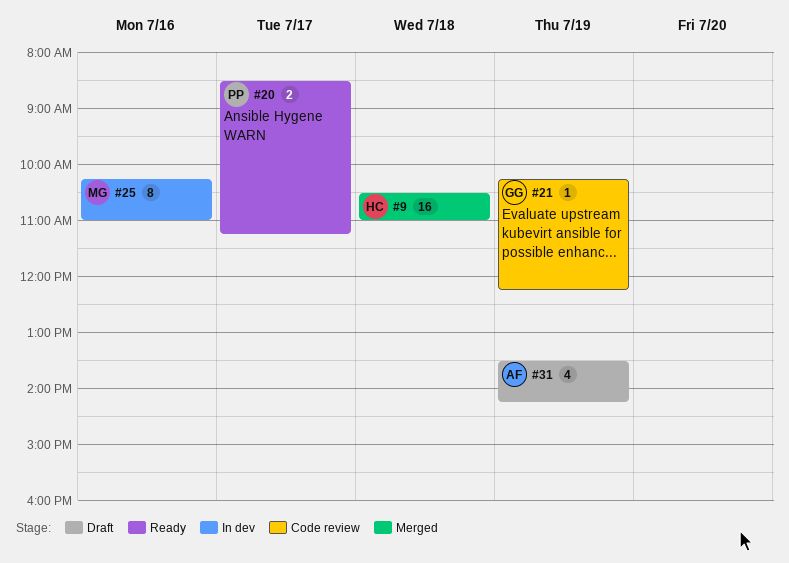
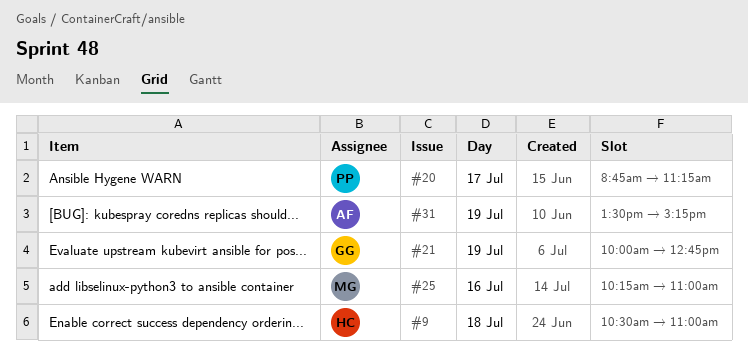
#20, begins: 08:30 -> 08:45
#21, begins: 10:15 -> 10:00
#21, ends: 12:15 -> 12:45
#31, ends: 14:15 -> 15:15

